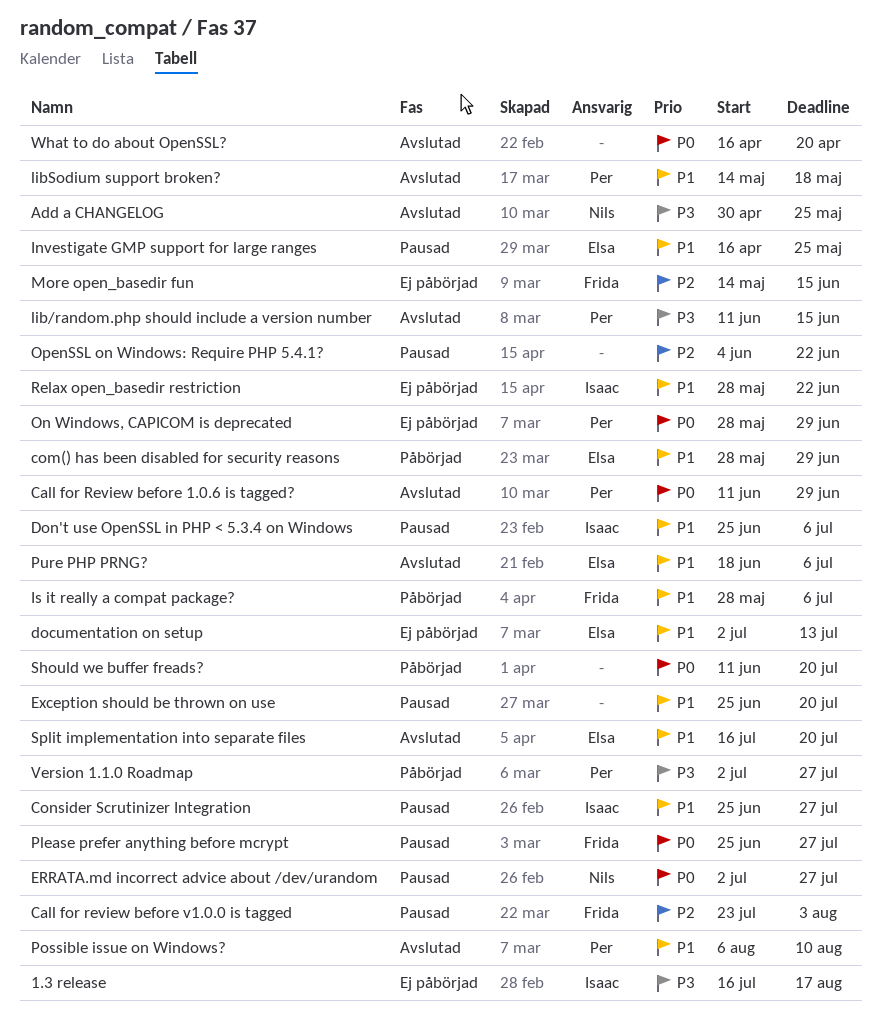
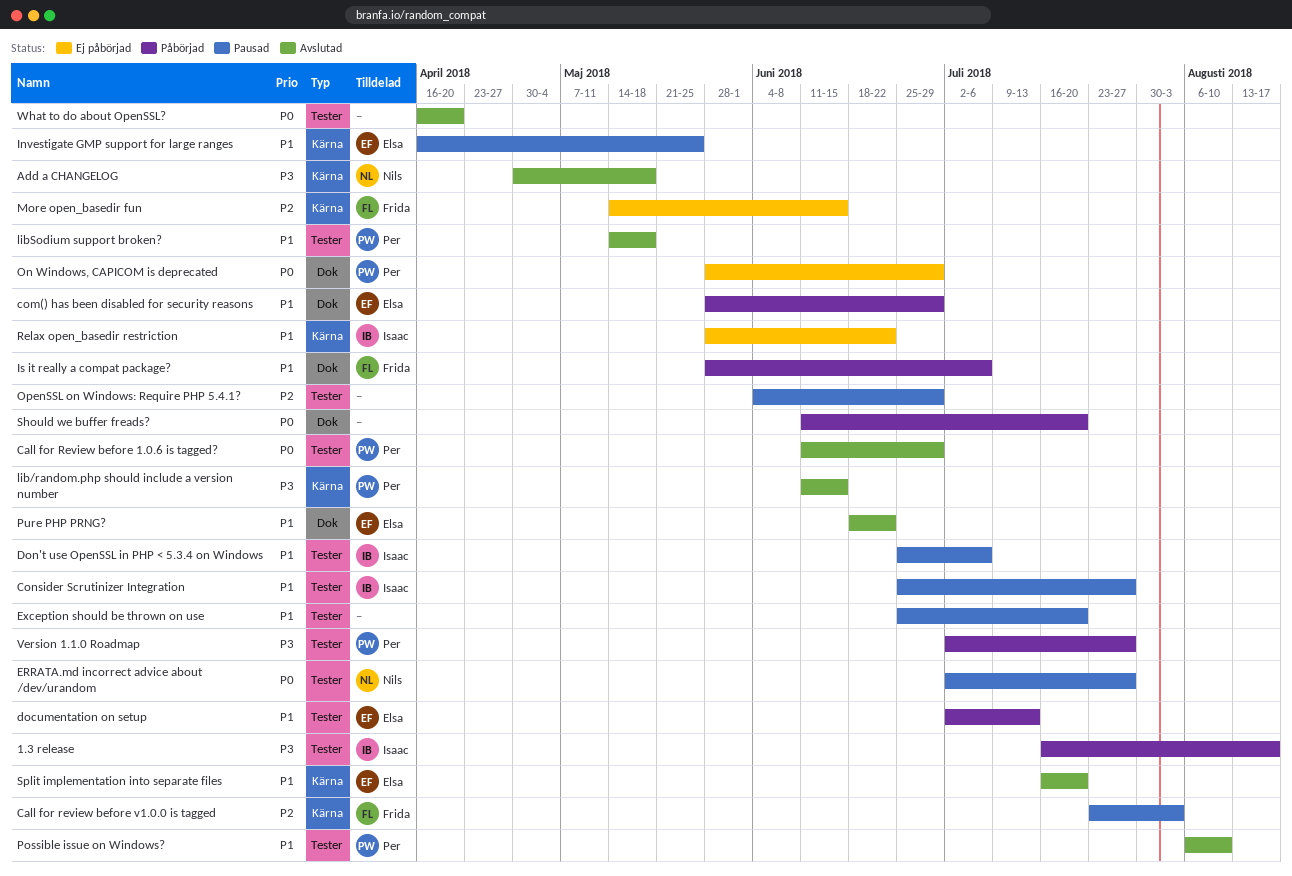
1.3 release, status: Ej påbörjad -> Påbörjad
Add a CHANGELOG, due: May 25 -> May 18
documentation on setup, status: Ej påbörjad -> Påbörjad
OpenSSL on Windows: Require PHP 5.4.1?, due: Jun 22 -> Jun 29
Please prefer anything before mcrypt: present -> none
Pure PHP PRNG?, due: Jul 6 -> Jun 22

